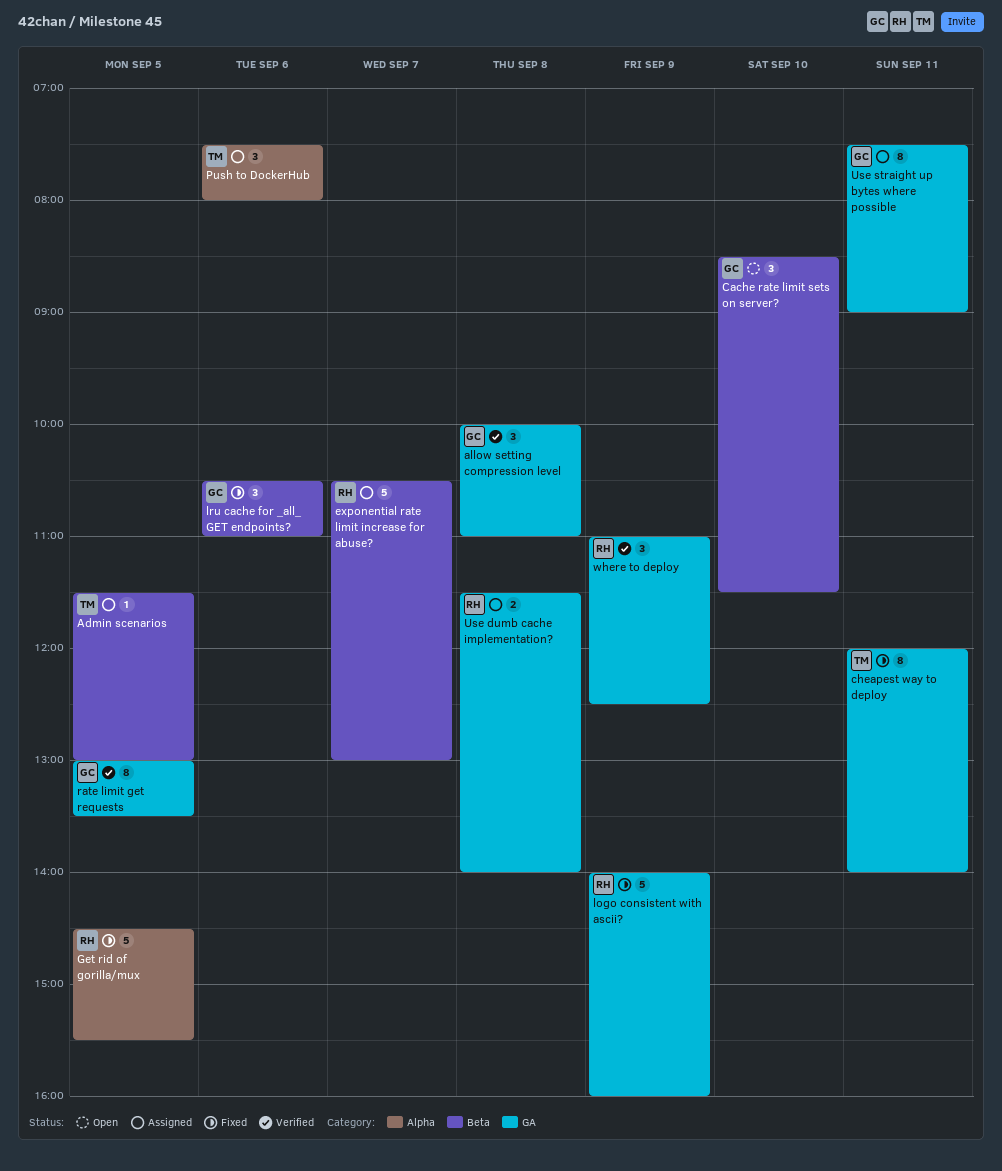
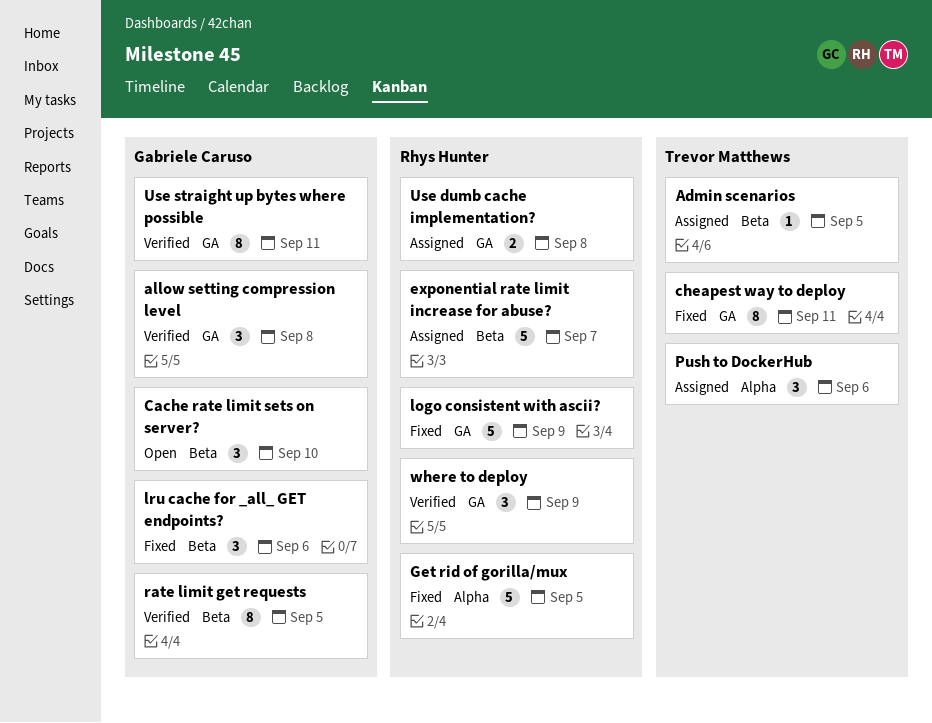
rate limit get requests, label: GA -> Beta
Use straight up bytes where possible, status: Assigned -> Verified

